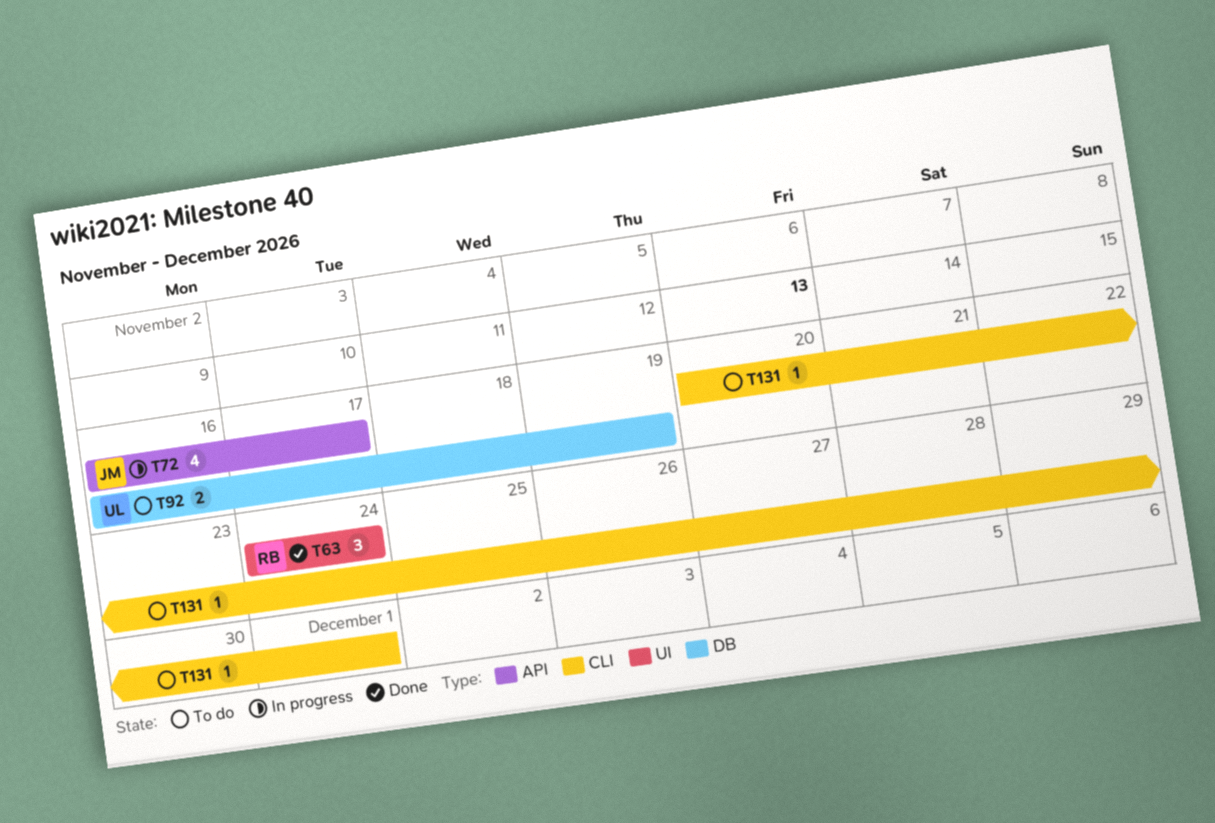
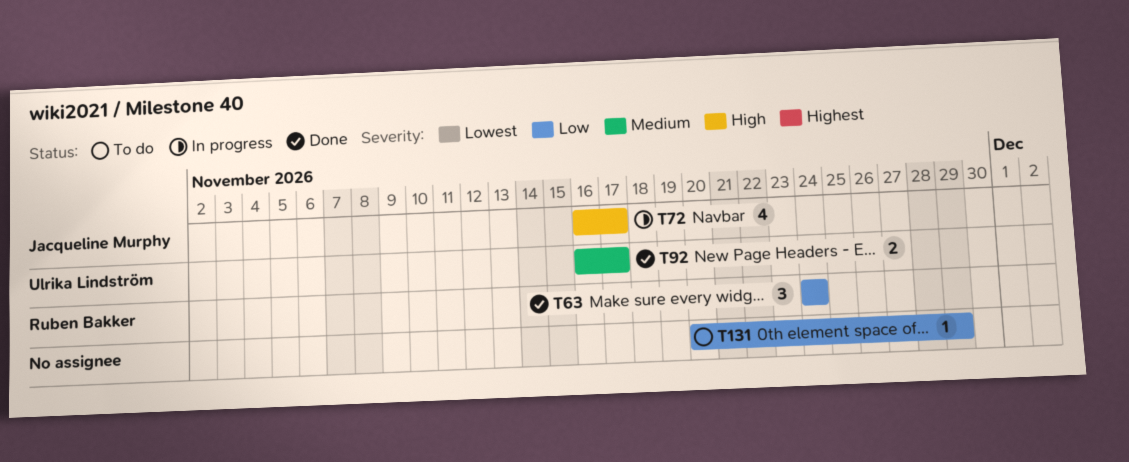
T92, status: To do -> Done
T92, due: Nov 19 -> Nov 17
T131, due: Dec 1 -> Nov 29

